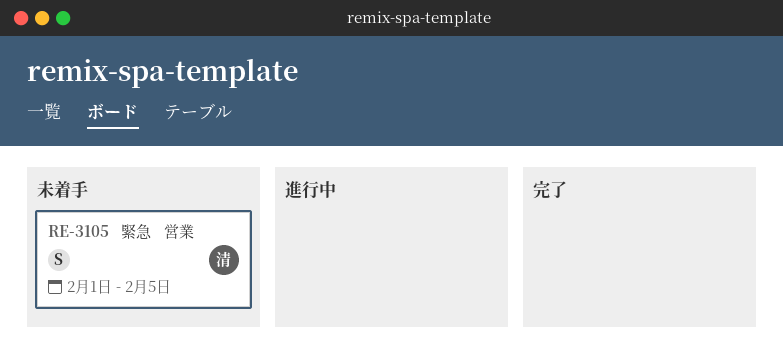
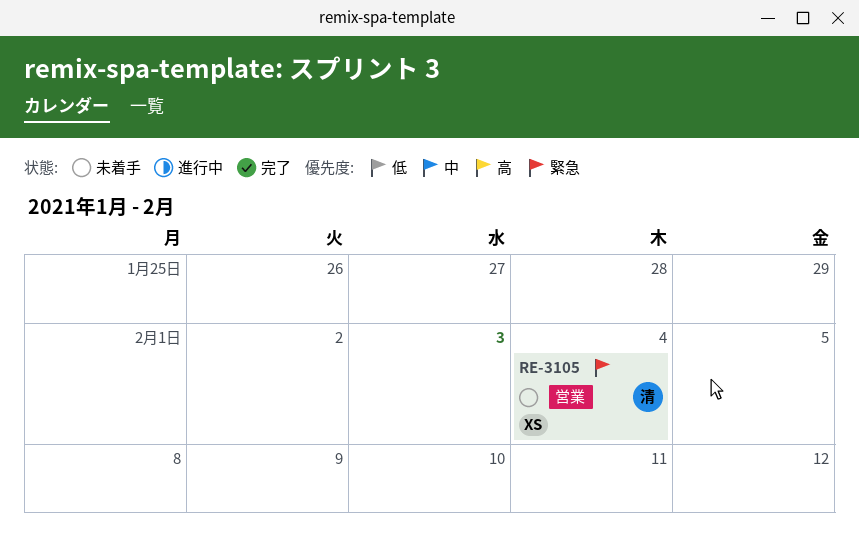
RE-3105, estimate: S -> XS
RE-3105, due: Feb 5 -> Feb 4

